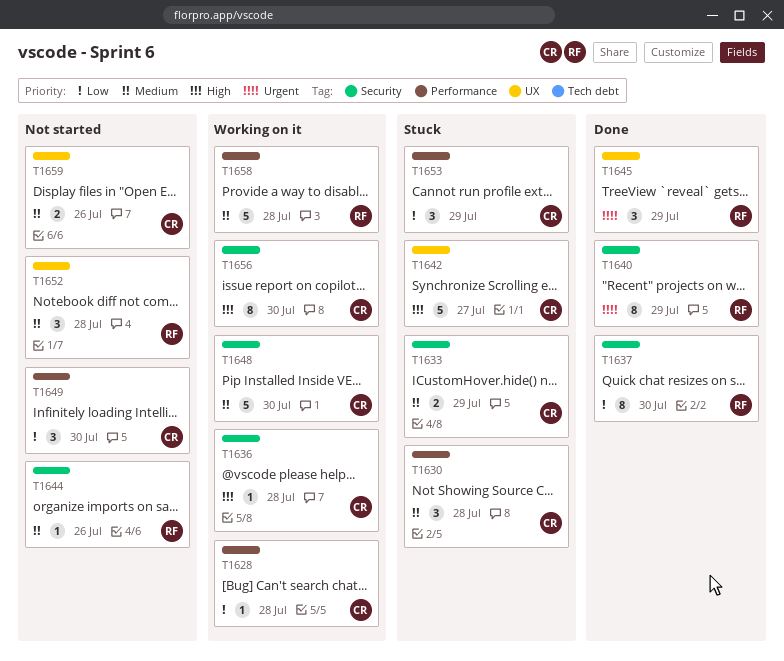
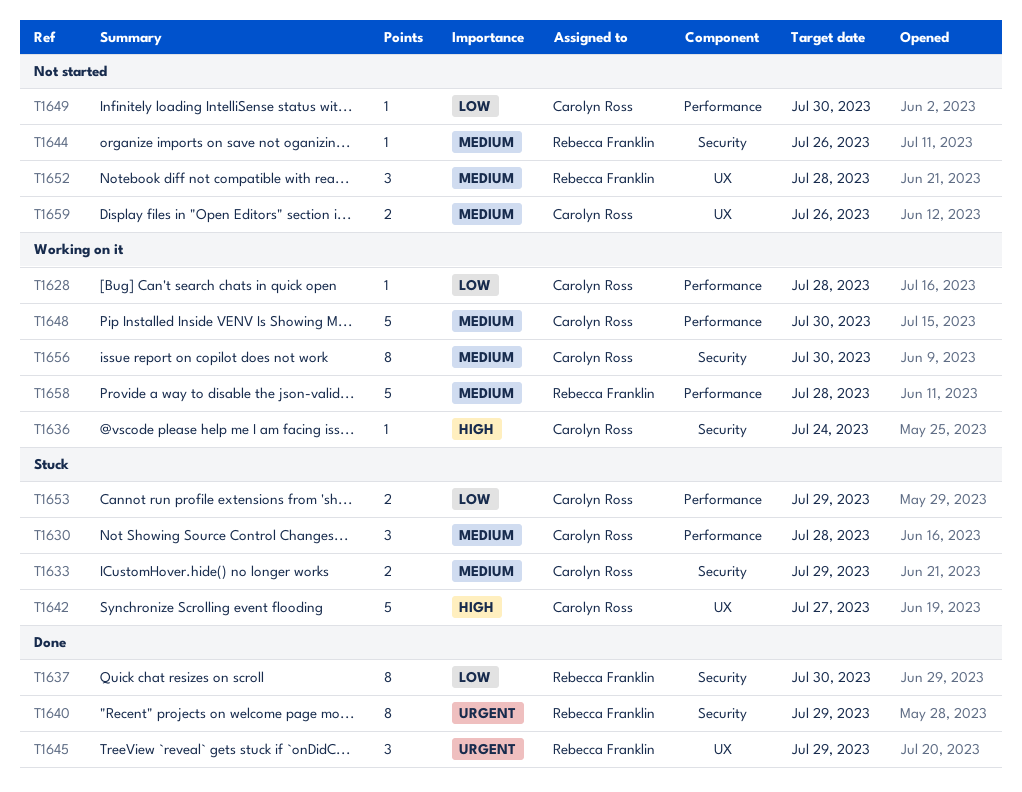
T1636, due: Jul 28 -> Jul 24
T1648, label: Security -> Performance
T1649, estimate: 3 -> 1
T1653, estimate: 3 -> 2
T1656, priority: High -> Medium

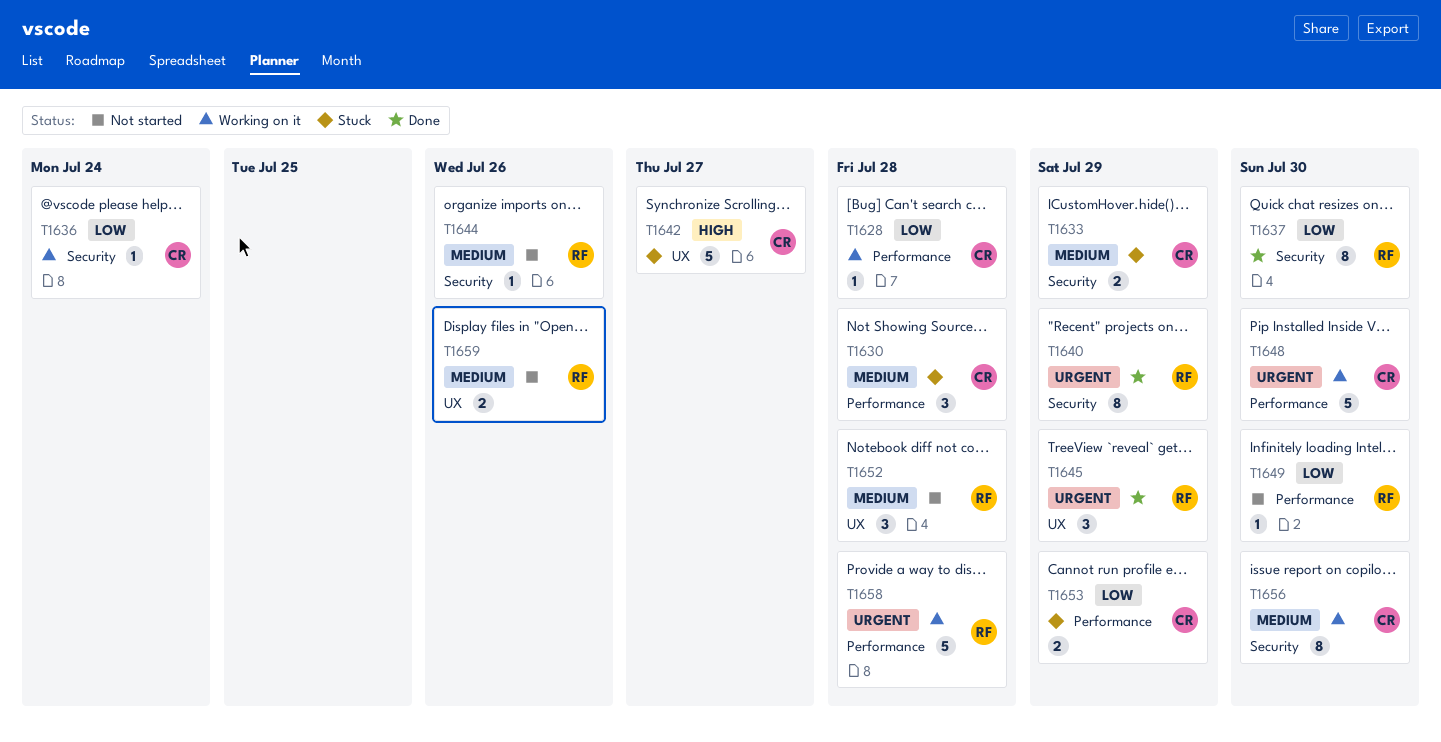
T1636, priority: High -> Low
T1648, priority: Medium -> Urgent
T1649, owner: Carolyn Ross -> Rebecca Franklin
T1658, priority: Medium -> Urgent
T1659, owner: Carolyn Ross -> Rebecca Franklin

